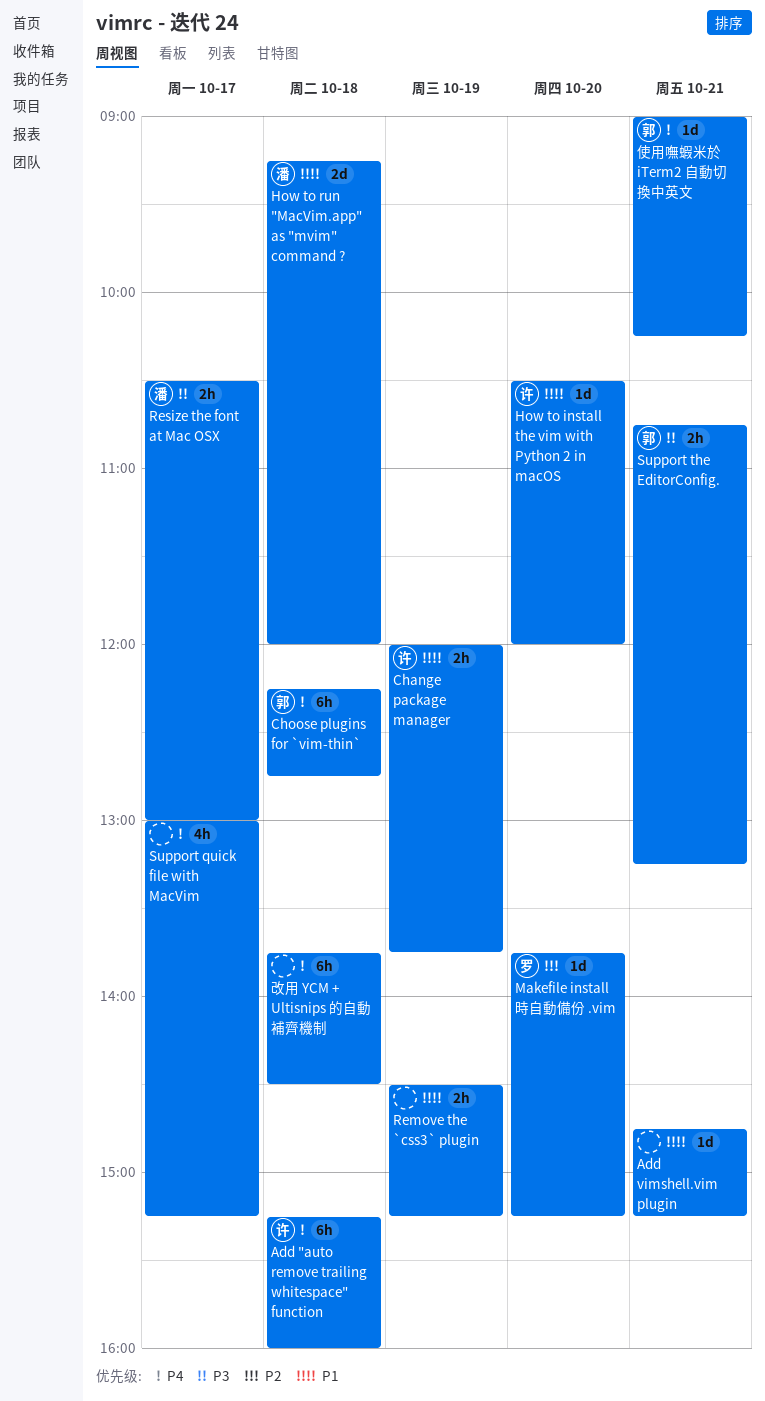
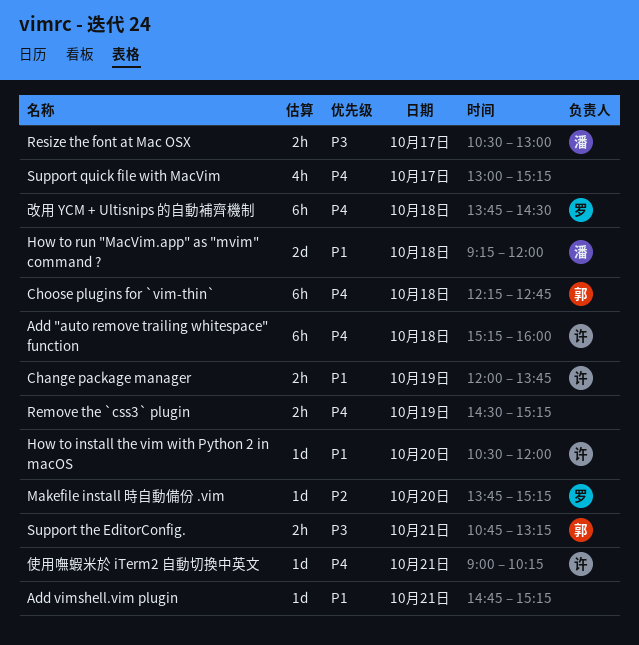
Remove the `css3` plugin, priority: P1 -> P4
使用嘸蝦米於 iTerm2 自動切換中英文, owner: 郭 -> 许
改用 YCM + Ultisnips 的自動補齊機制, owner: none -> 罗

